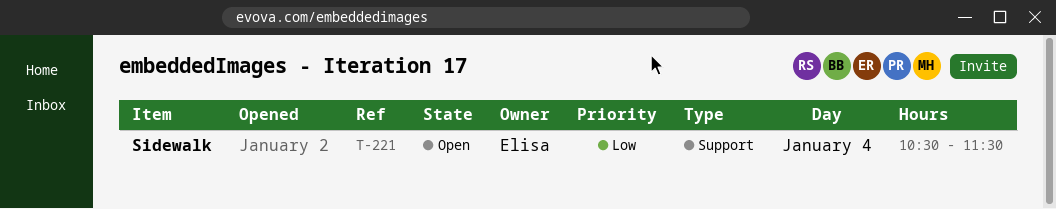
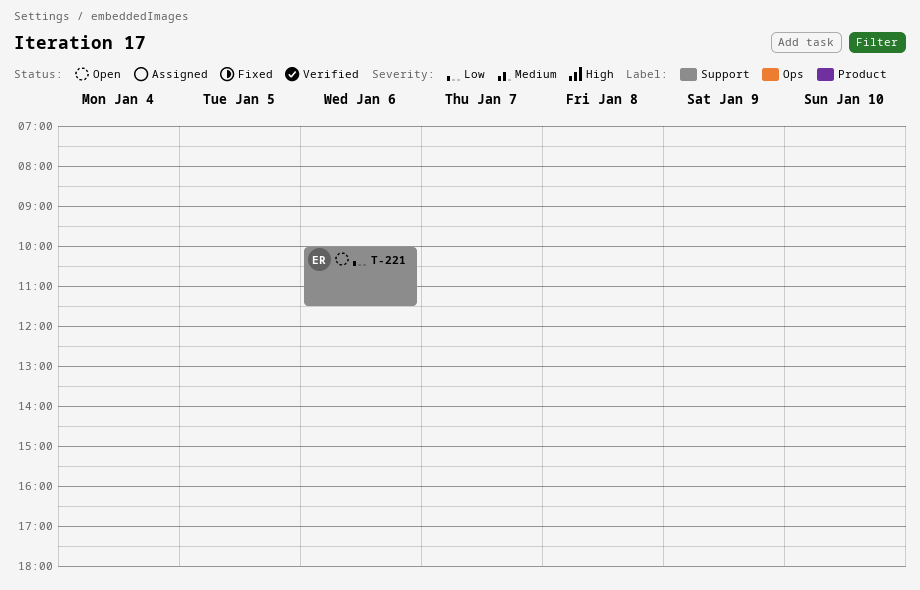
T-221, day: Jan 4 -> Jan 6
T-221, begins: 10:30 -> 10:00

